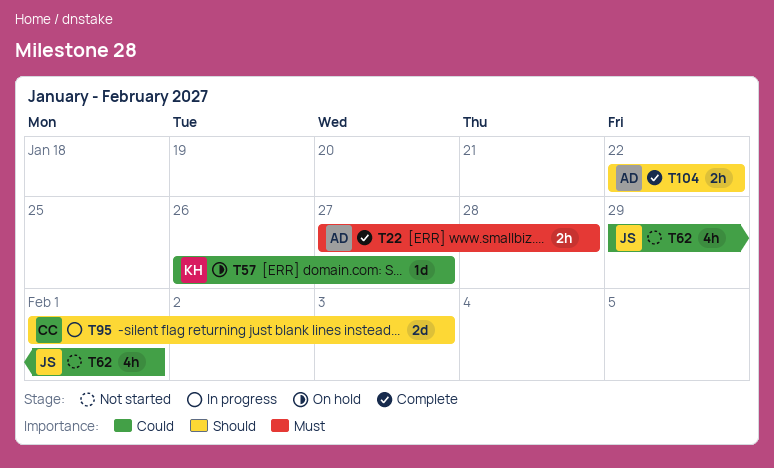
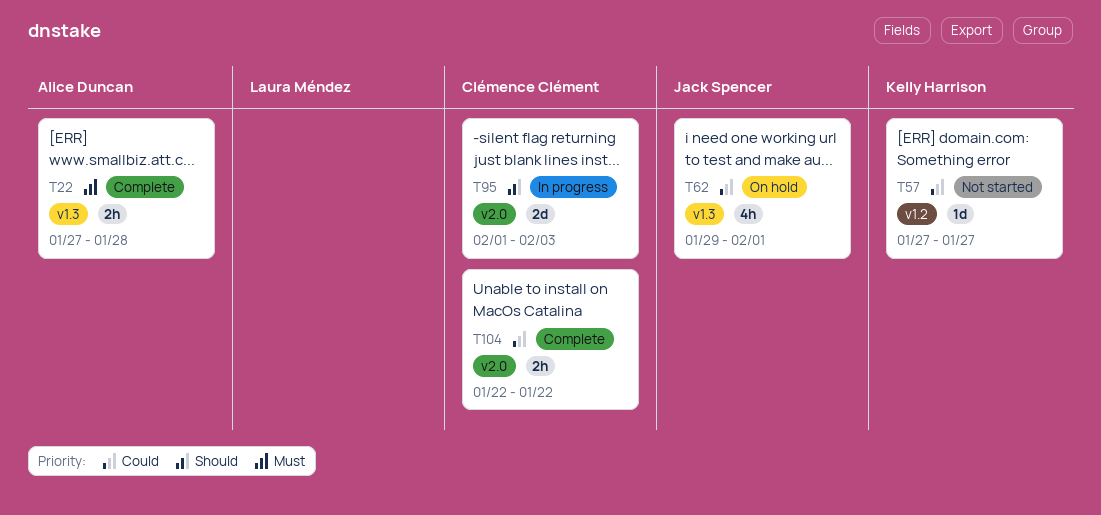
T57, status: On hold -> Not started
T57, start: Jan 26 -> Jan 27
T62, status: Not started -> On hold
T104, owner: Alice Duncan -> Clémence Clément
T104, priority: Should -> Could

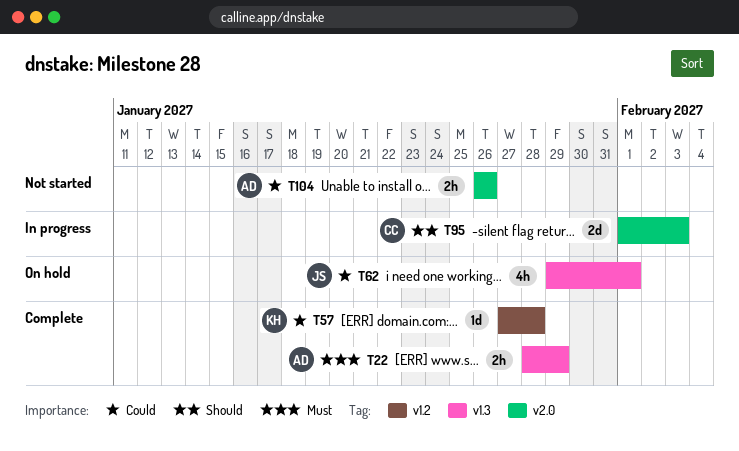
T22, start: Jan 27 -> Jan 28
T22, due: Jan 28 -> Jan 29
T57, status: Not started -> Complete
T57, due: Jan 27 -> Jan 28
T104, status: Complete -> Not started
T104, owner: Clémence Clément -> Alice Duncan
T104, start: Jan 22 -> Jan 26
T104, due: Jan 22 -> Jan 26

